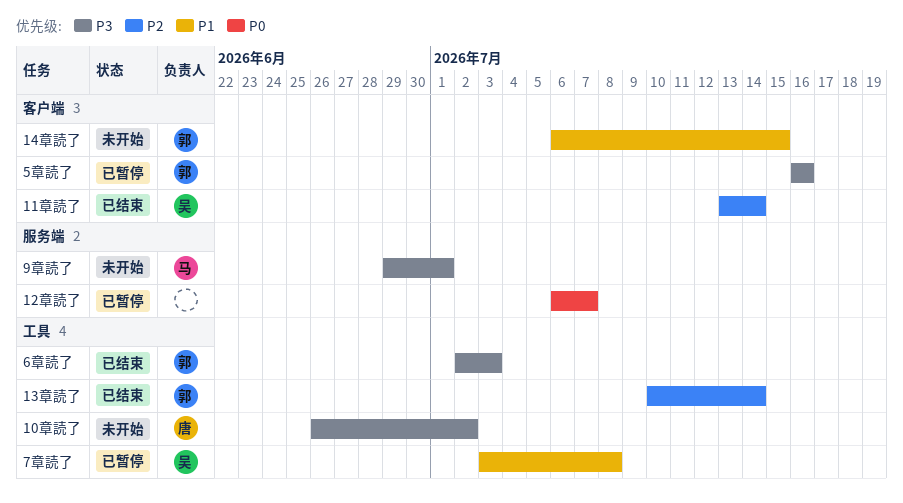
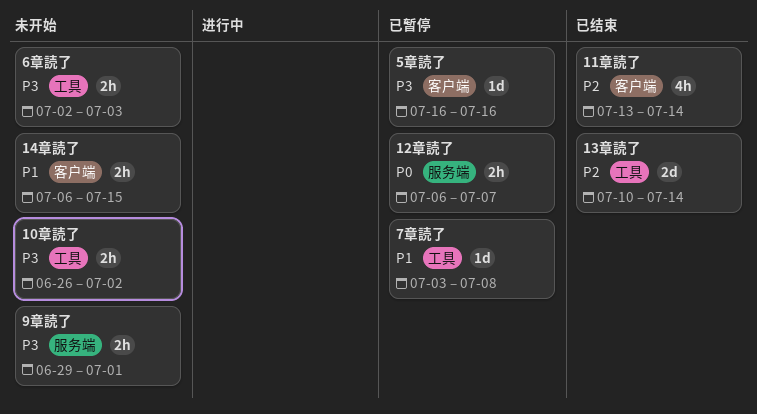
6章読了, status: 已结束 -> 未开始

